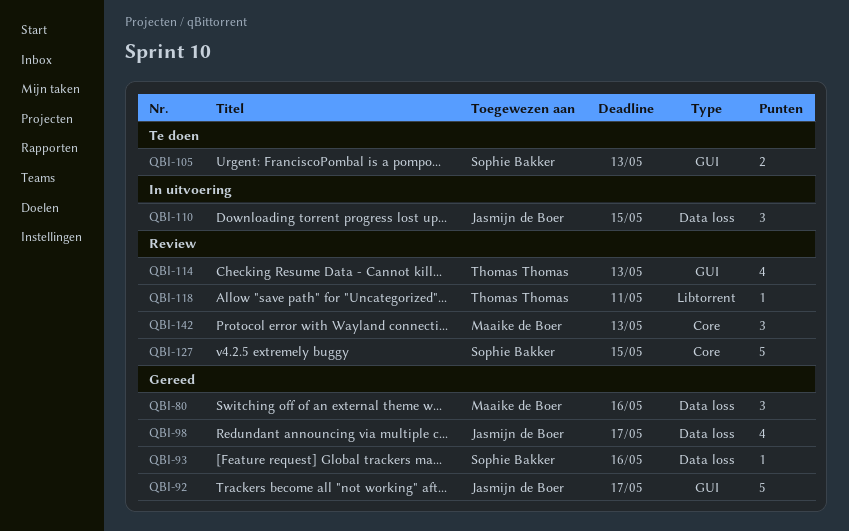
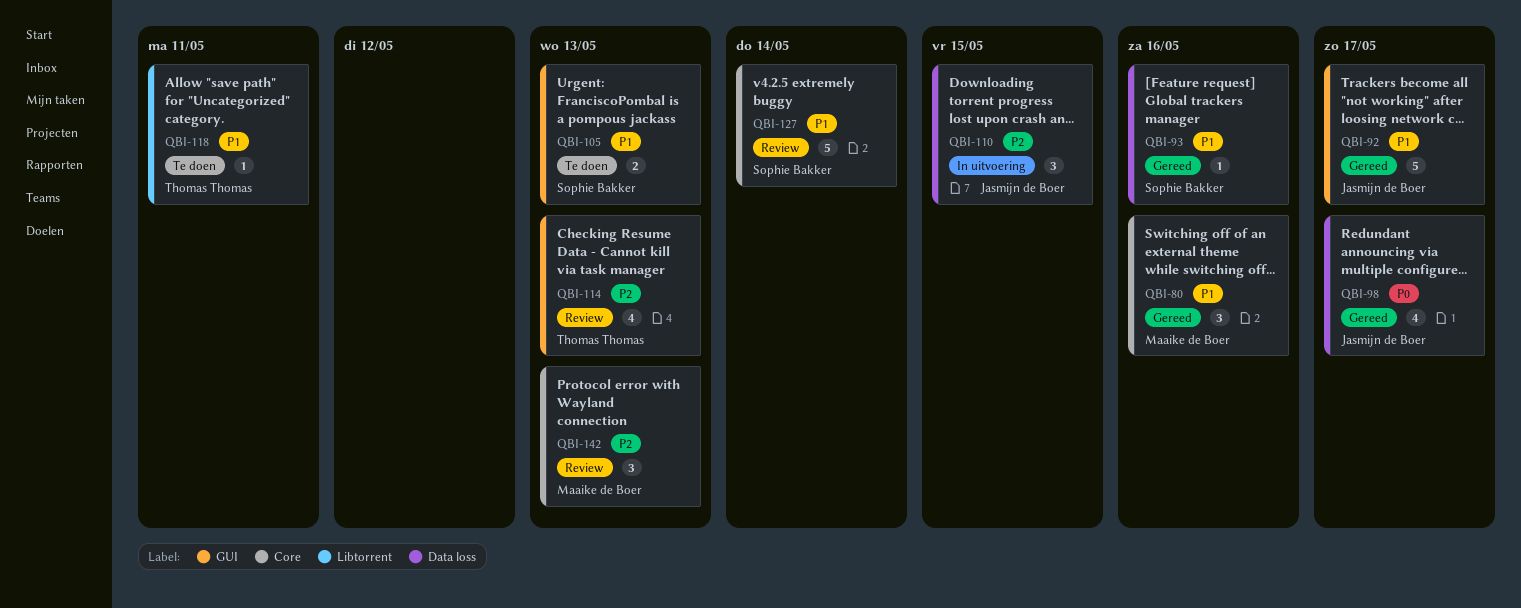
QBI-80, label: Data loss -> Core
QBI-118, status: Review -> Te doen
QBI-127, due: May 15 -> May 14

